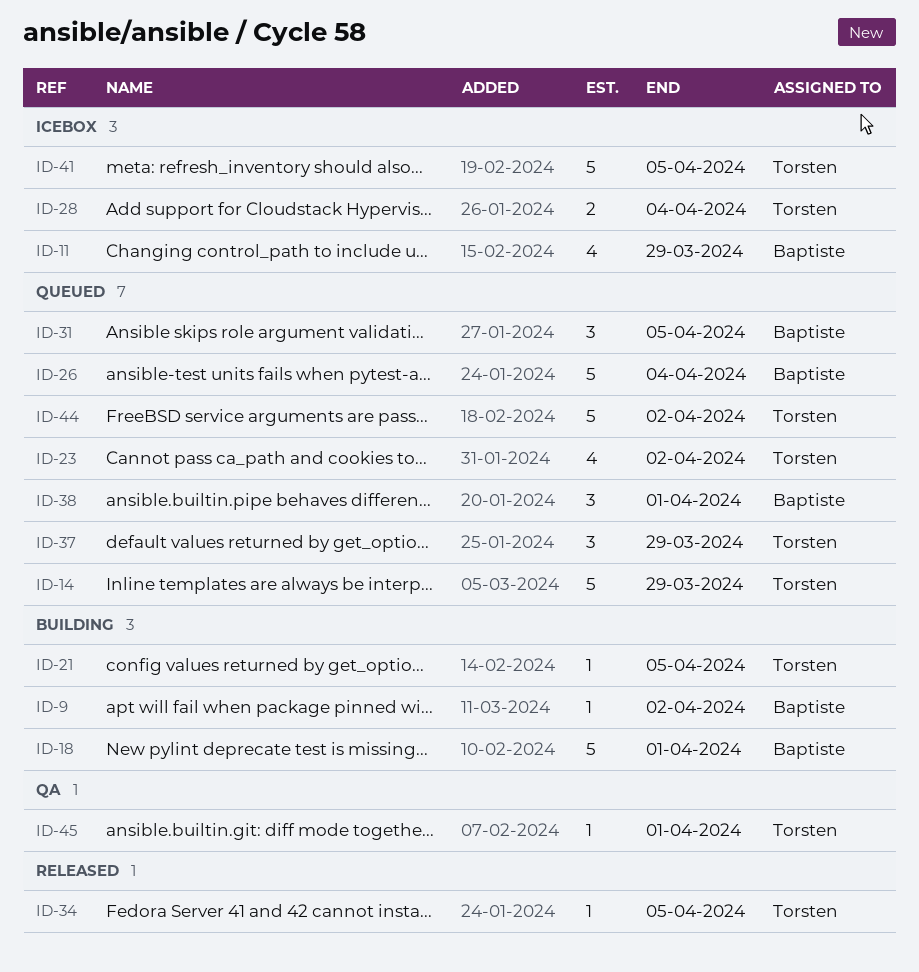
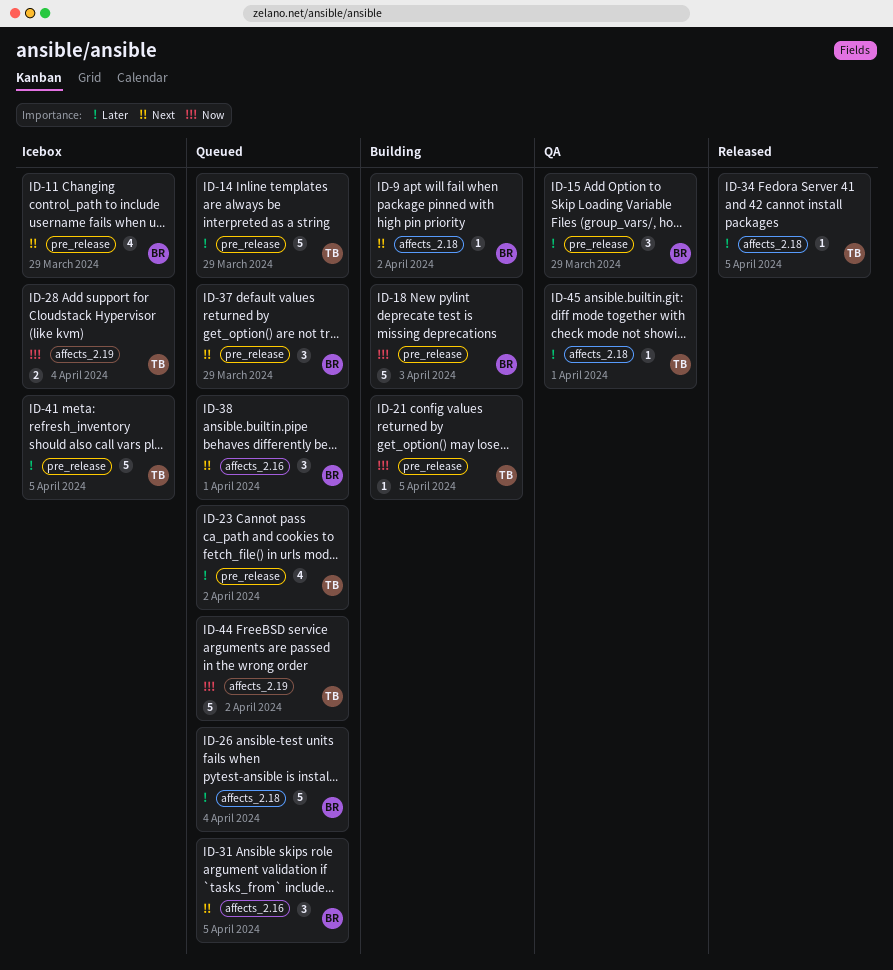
ID-15: none -> present
ID-18, due: Apr 1 -> Apr 3
ID-37, owner: Torsten -> Baptiste

